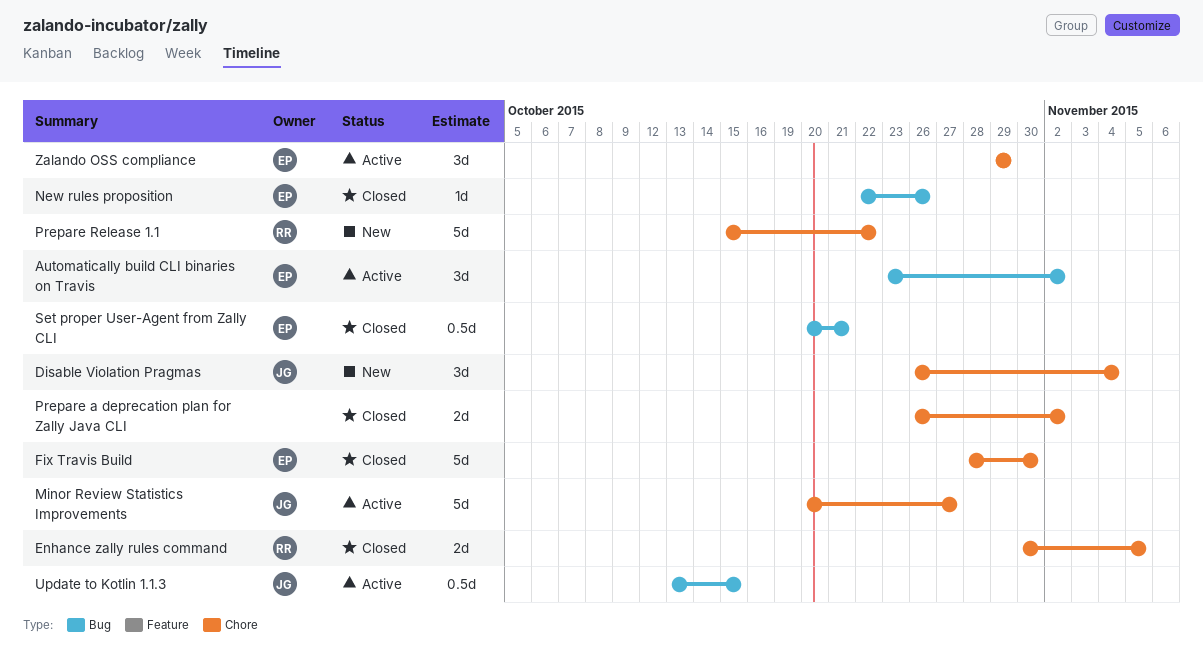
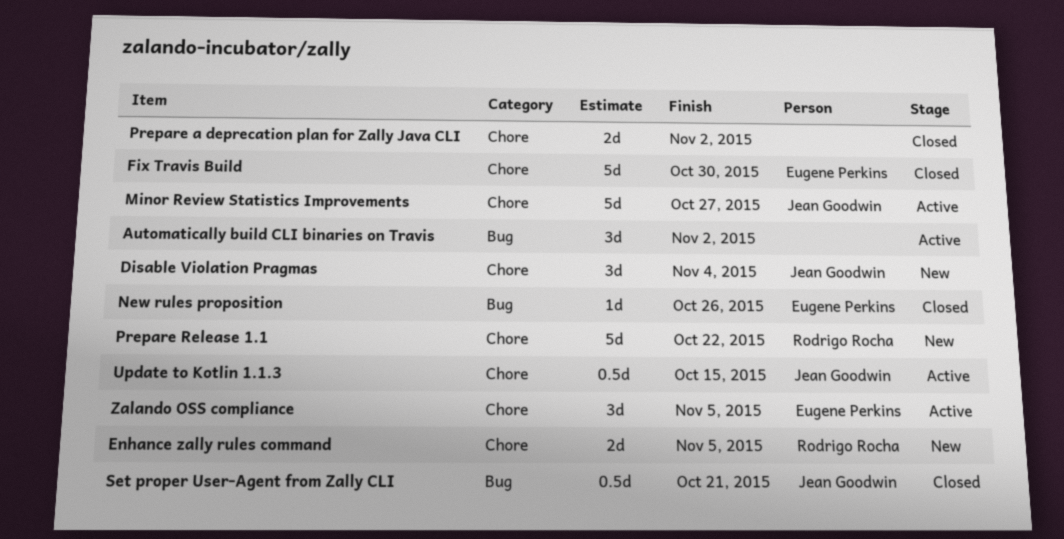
Automatically build CLI binaries on Travis, owner: Eugene Perkins -> none
Enhance zally rules command, status: Closed -> New
Set proper User-Agent from Zally CLI, owner: Eugene Perkins -> Jean Goodwin
Update to Kotlin 1.1.3, label: Bug -> Chore
Zalando OSS compliance, due: Oct 29 -> Nov 5

